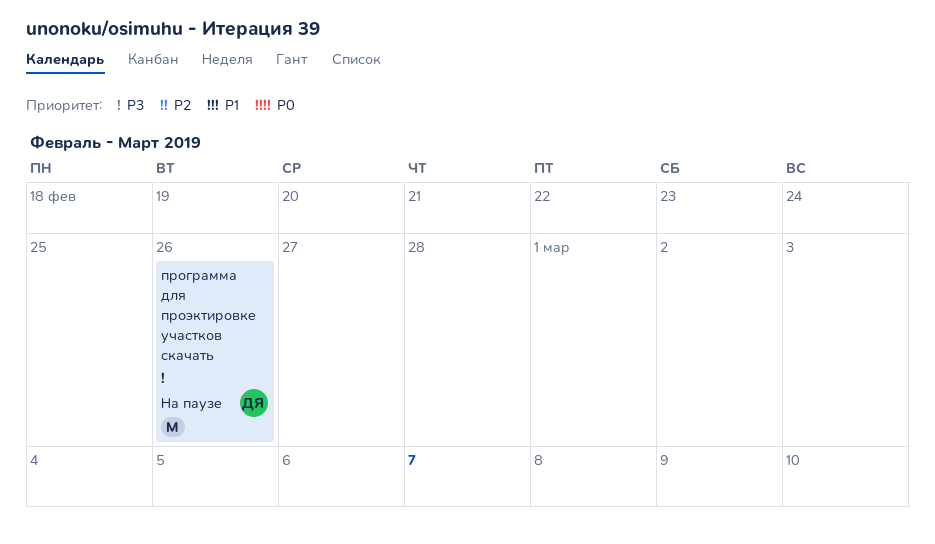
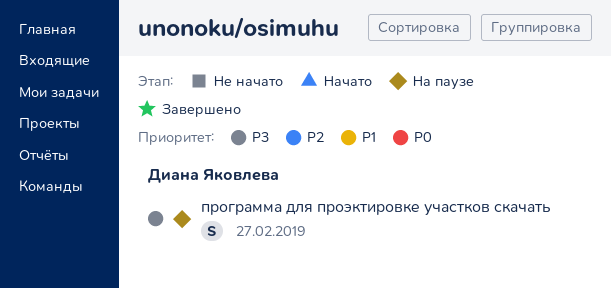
программа для проэктировке участков скачать, estimate: M -> S
программа для проэктировке участков скачать, due: Feb 26 -> Feb 27

